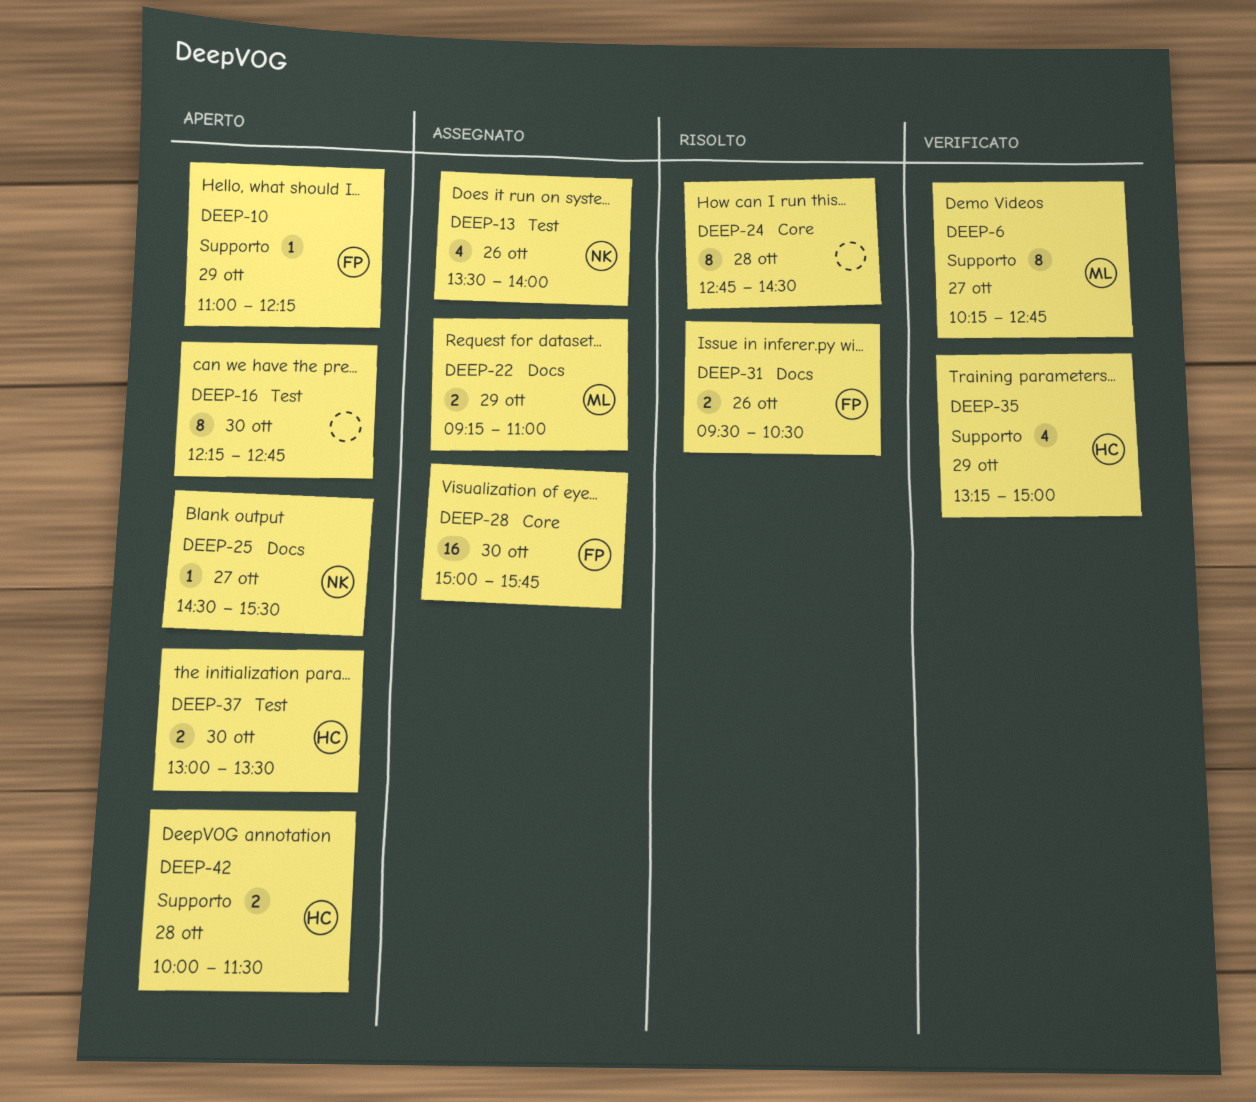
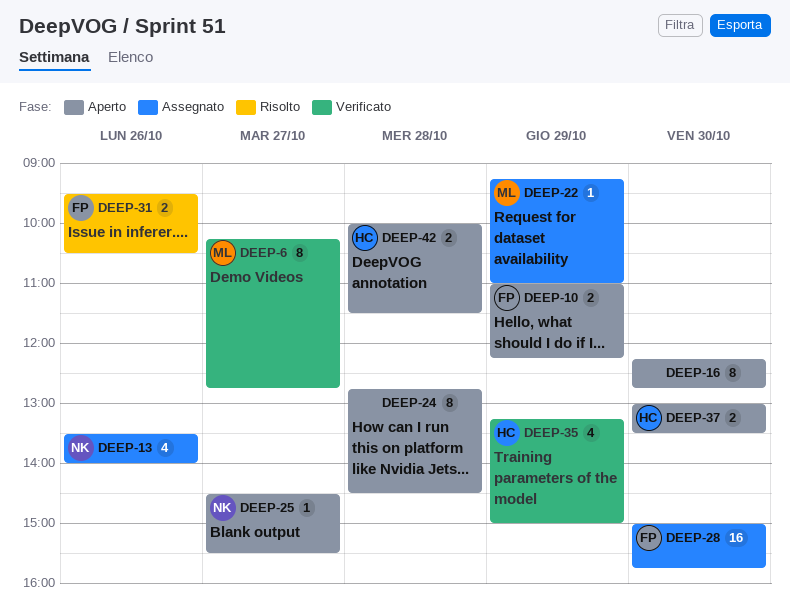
DEEP-10, estimate: 1 -> 2
DEEP-22, estimate: 2 -> 1
DEEP-24, status: Risolto -> Aperto

